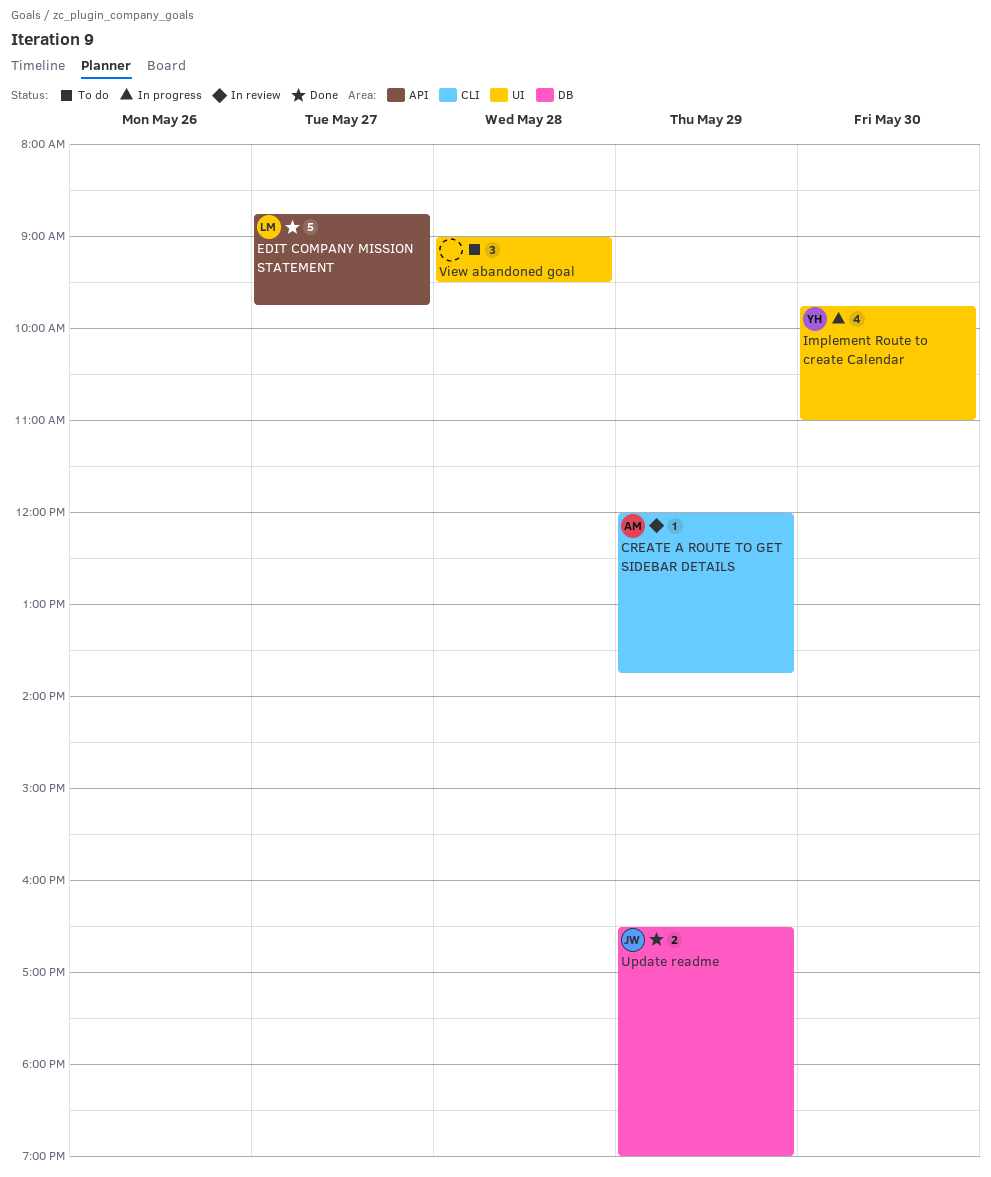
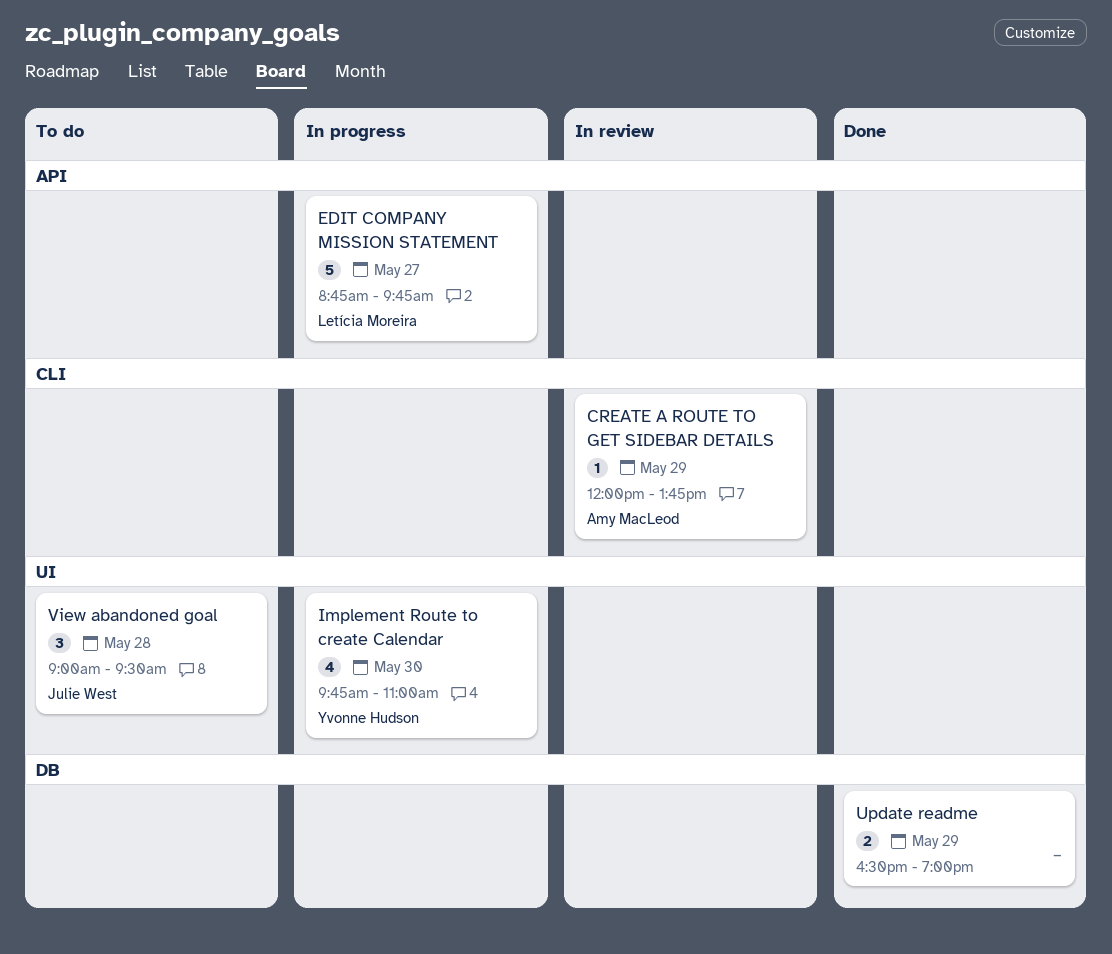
EDIT COMPANY MISSION STATEMENT, status: Done -> In progress
Update readme, owner: Julie West -> none
View abandoned goal, owner: none -> Julie West

